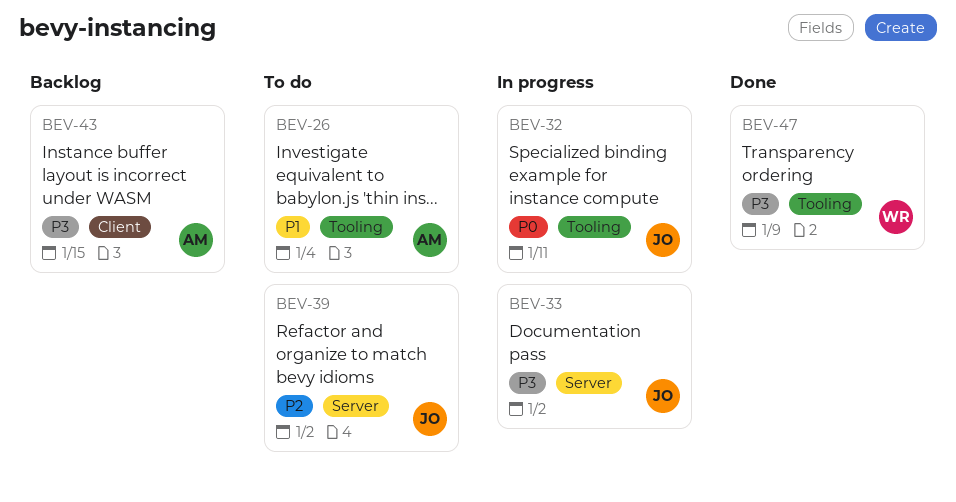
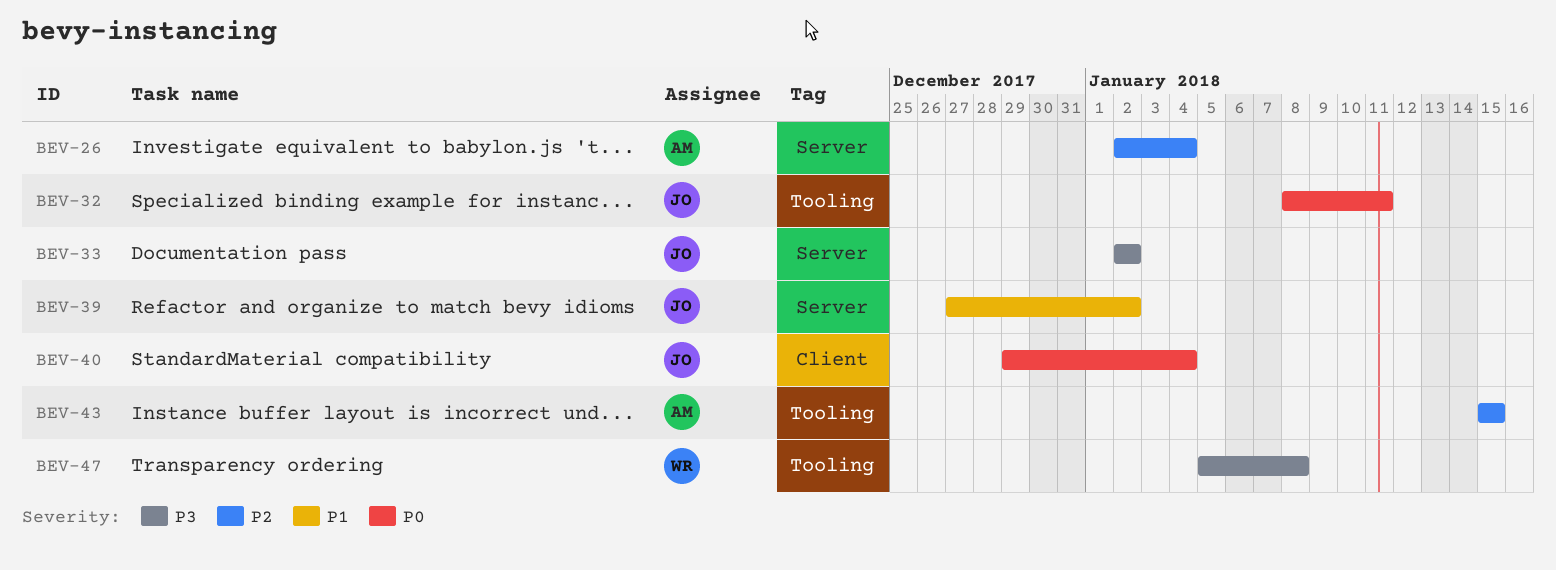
BEV-26, priority: P1 -> P2
BEV-26, label: Tooling -> Server
BEV-39, priority: P2 -> P1
BEV-40: none -> present
BEV-43, priority: P3 -> P2
BEV-43, label: Client -> Tooling
BEV-47, due: Jan 9 -> Jan 8

